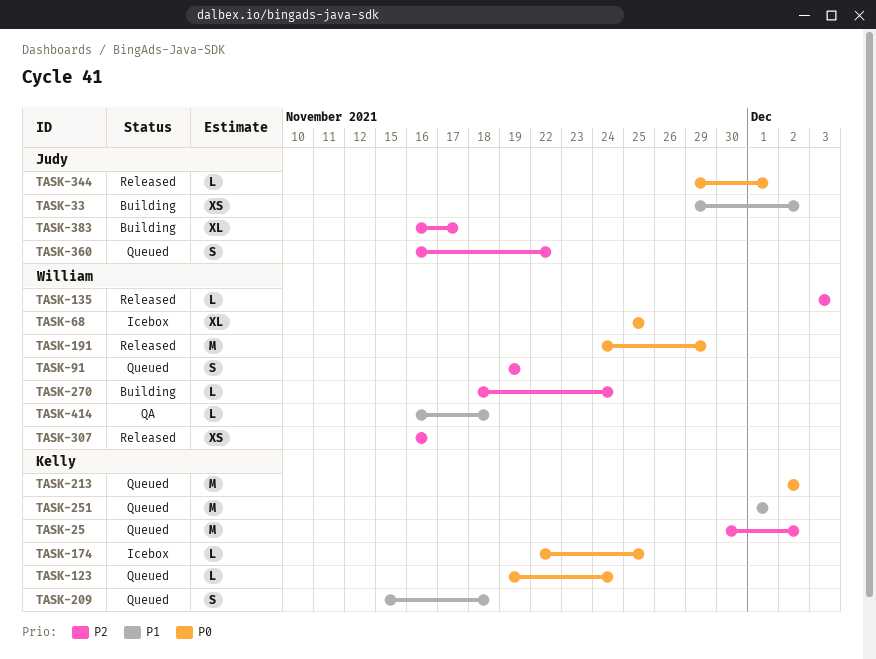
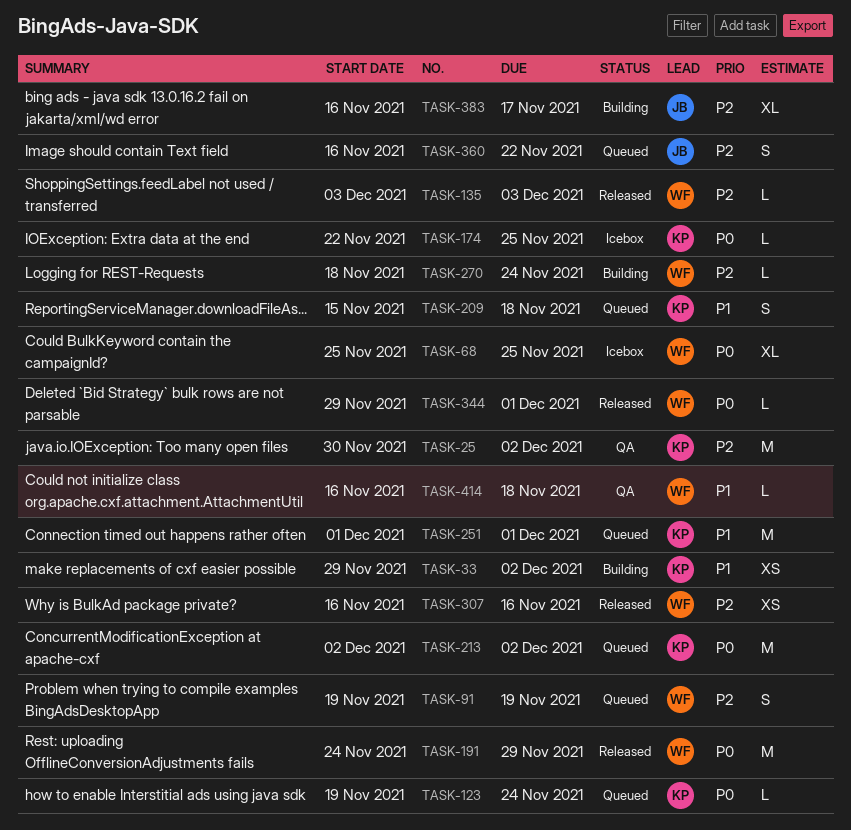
TASK-25, status: Queued -> QA
TASK-33, owner: Judy -> Kelly
TASK-344, owner: Judy -> William

